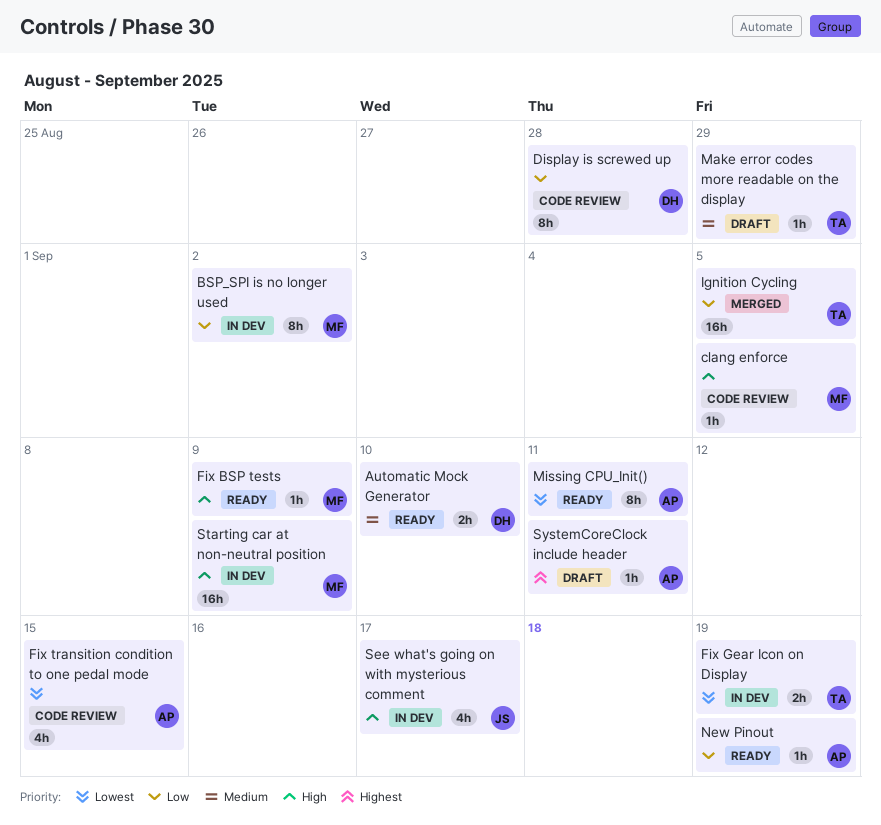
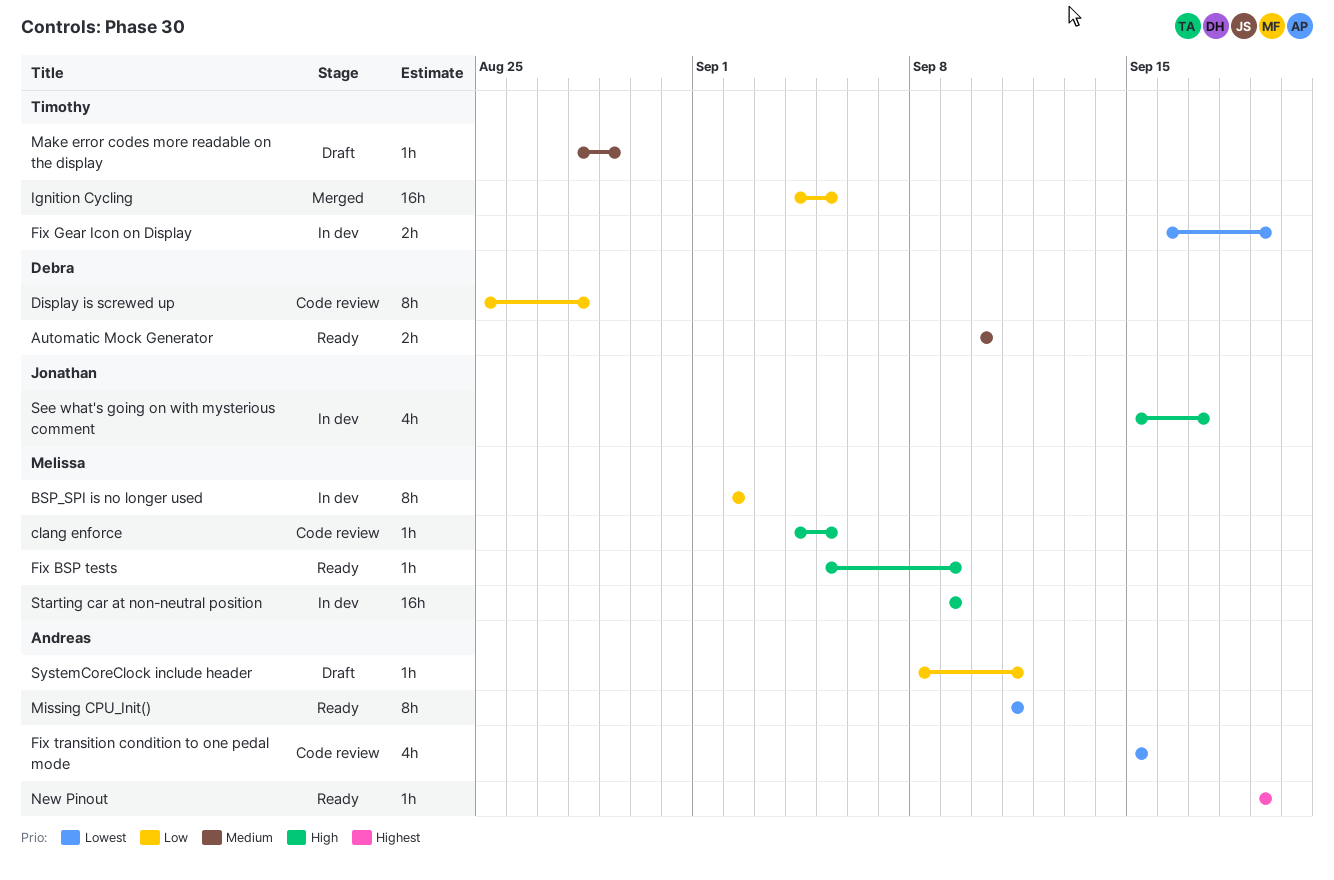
New Pinout, priority: Low -> Highest
SystemCoreClock include header, priority: Highest -> Low

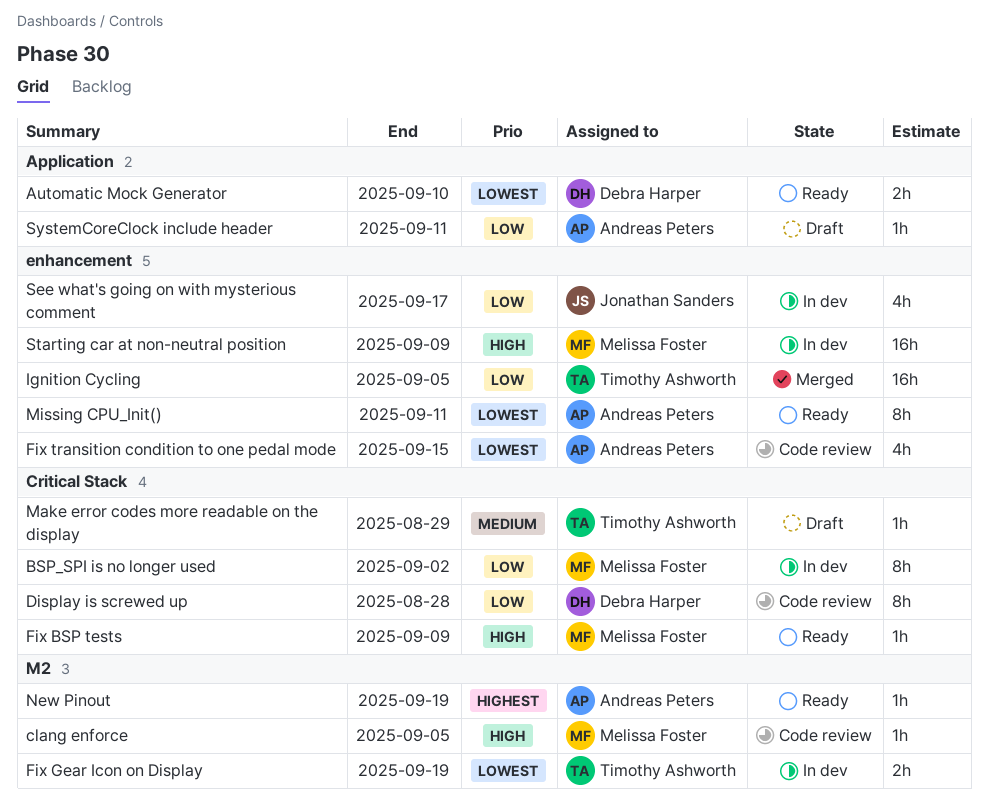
Automatic Mock Generator, priority: Medium -> Lowest
See what's going on with mysterious comment, priority: High -> Low

